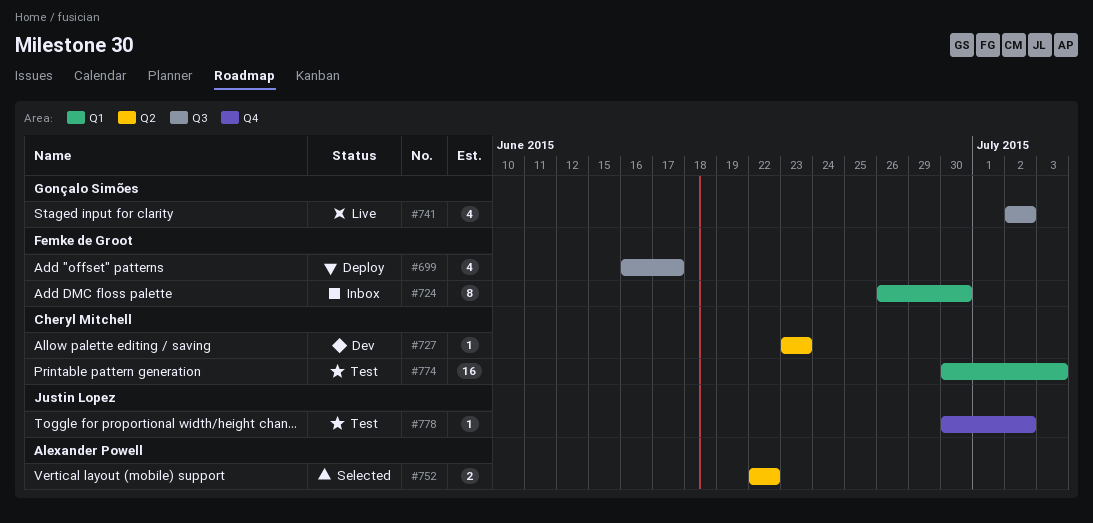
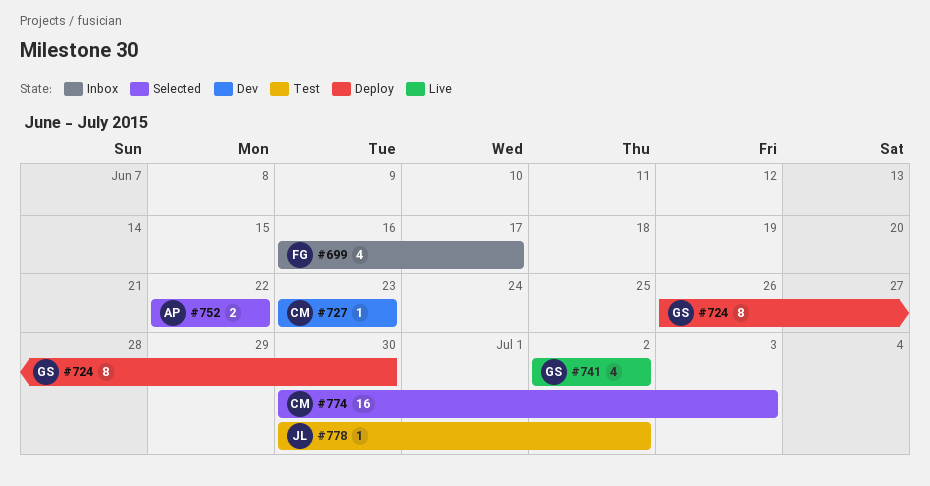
#699, status: Deploy -> Inbox
#724, status: Inbox -> Deploy
#724, owner: Femke de Groot -> Gonçalo Simões
#774, status: Test -> Selected

